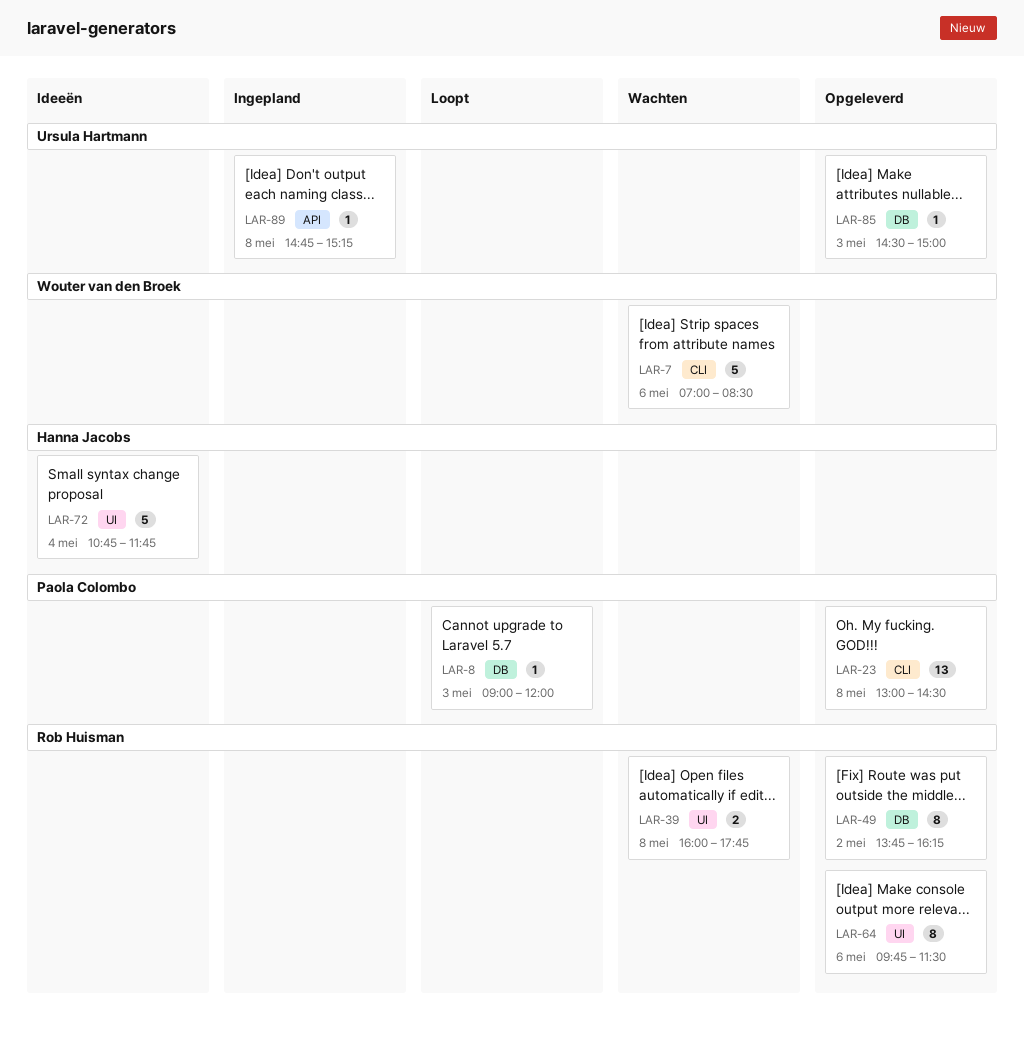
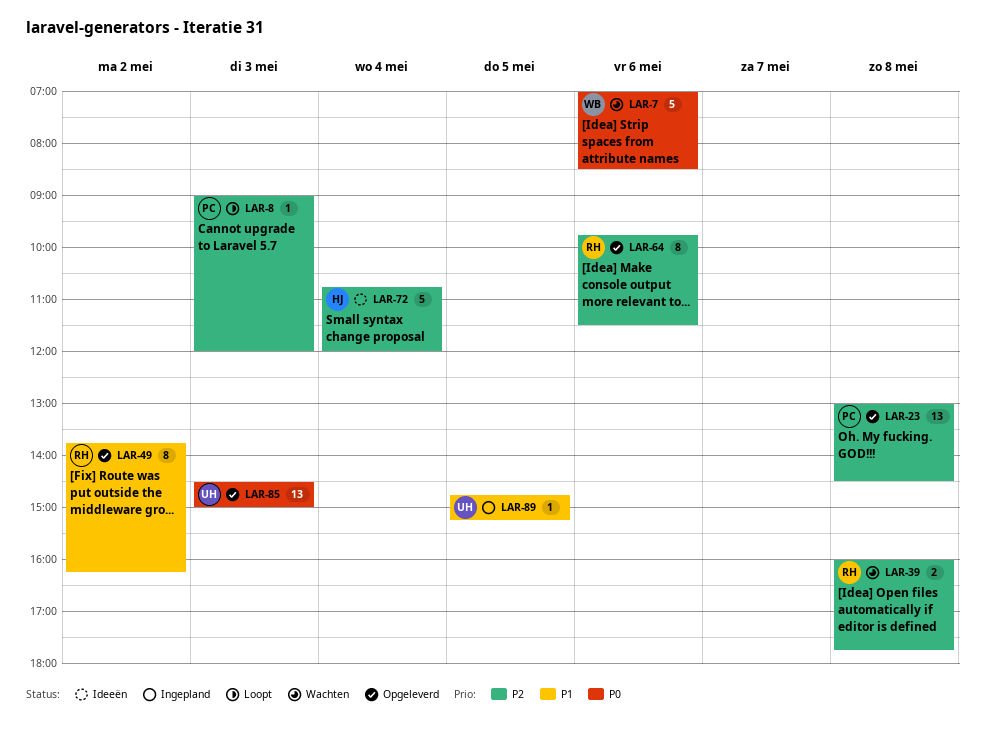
LAR-72, ends: 11:45 -> 12:00
LAR-85, estimate: 1 -> 13
LAR-89, day: May 8 -> May 5

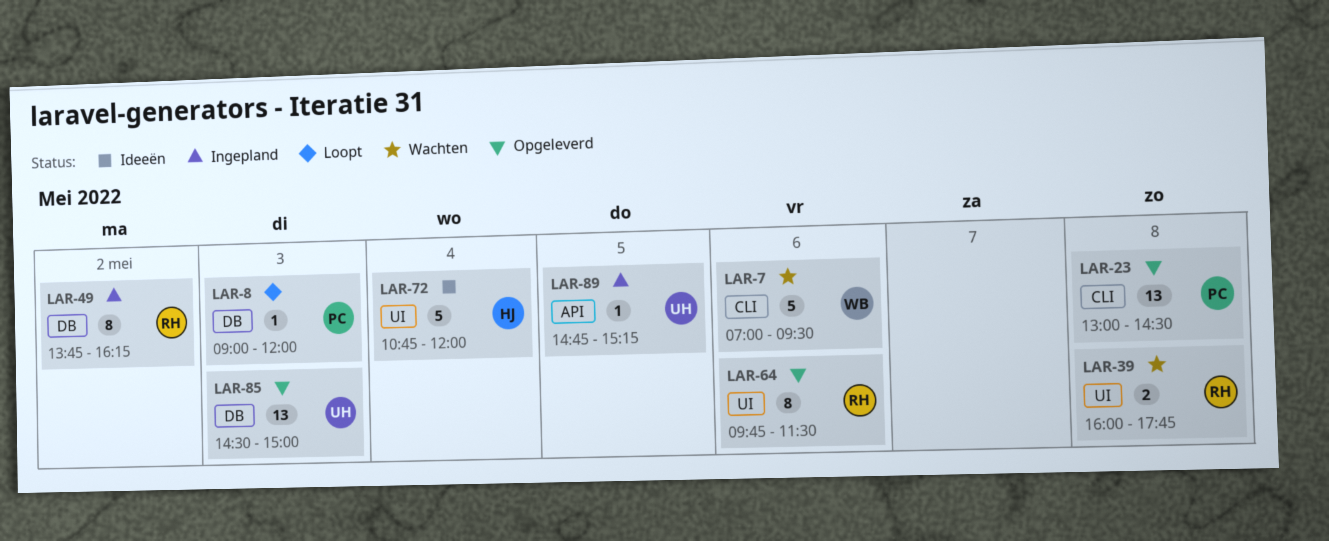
LAR-7, ends: 08:30 -> 09:30
LAR-49, status: Opgeleverd -> Ingepland

